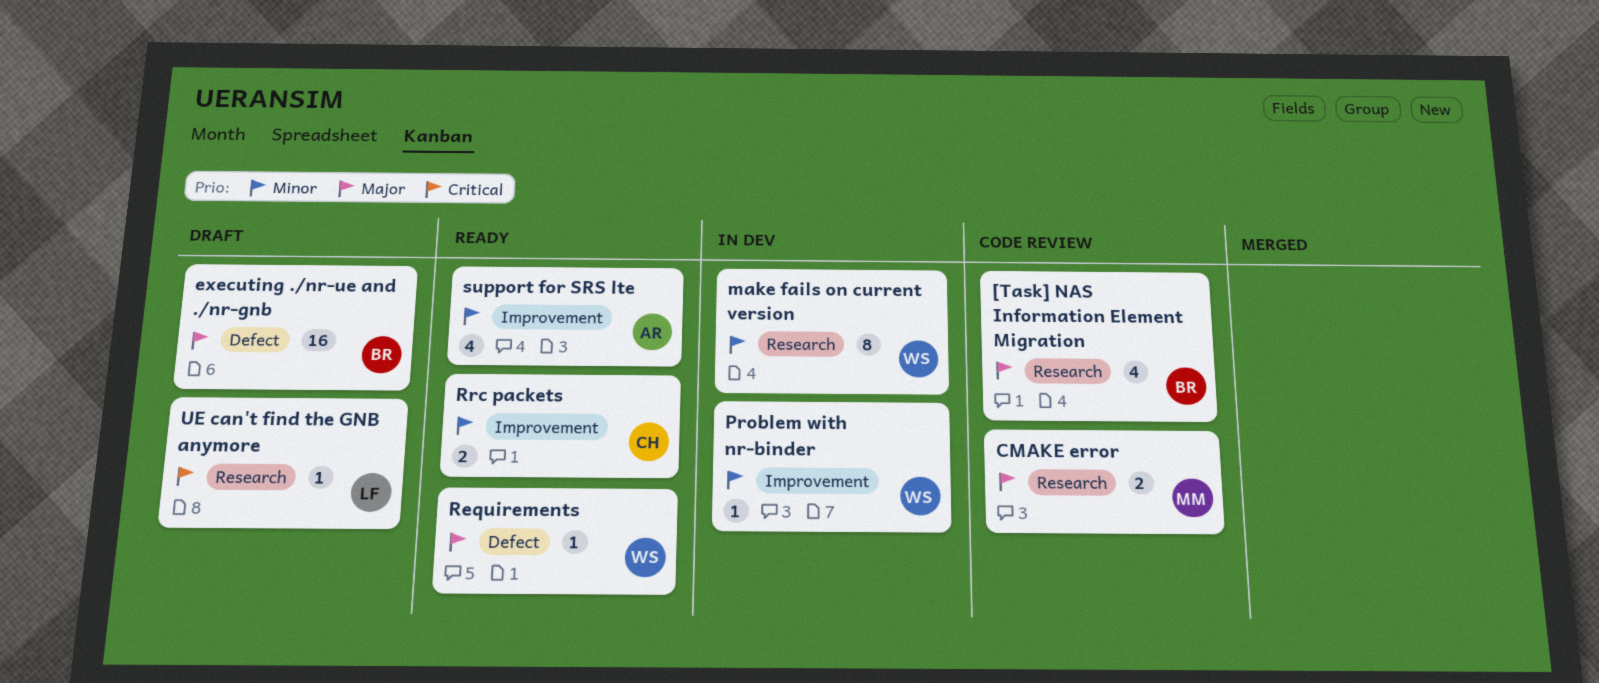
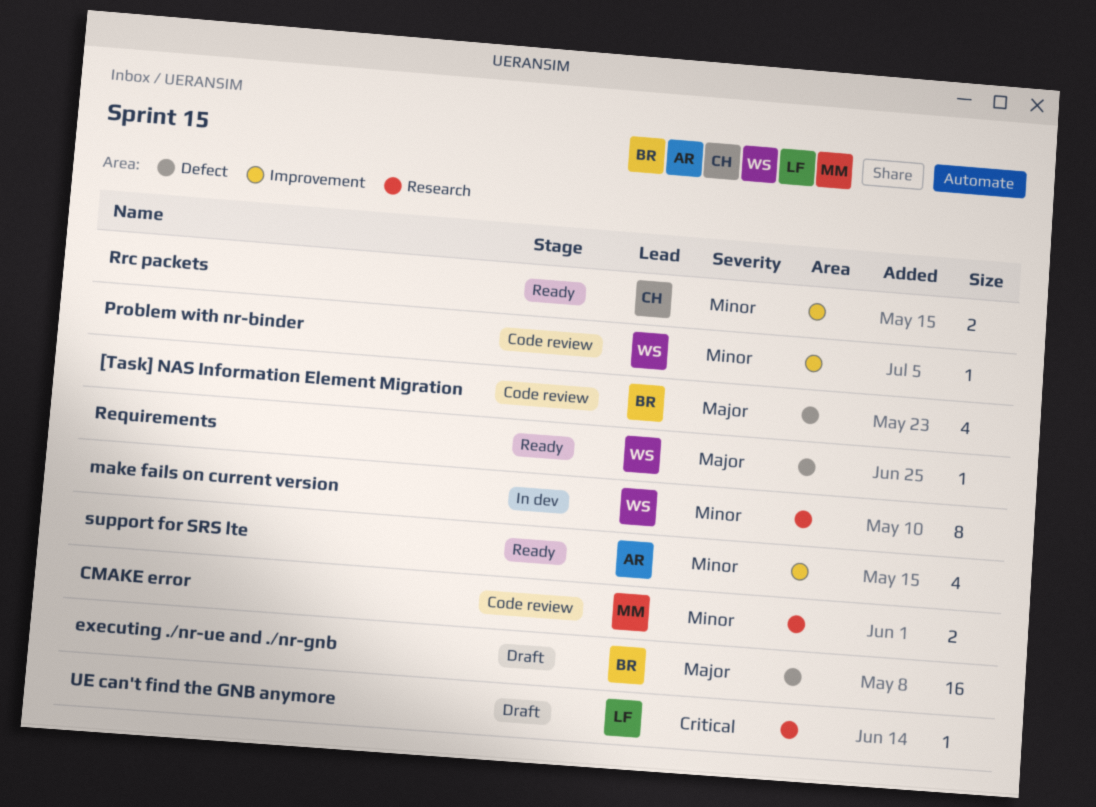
[Task] NAS Information Element Migration, label: Research -> Defect
CMAKE error, priority: Major -> Minor
Problem with nr-binder, status: In dev -> Code review

